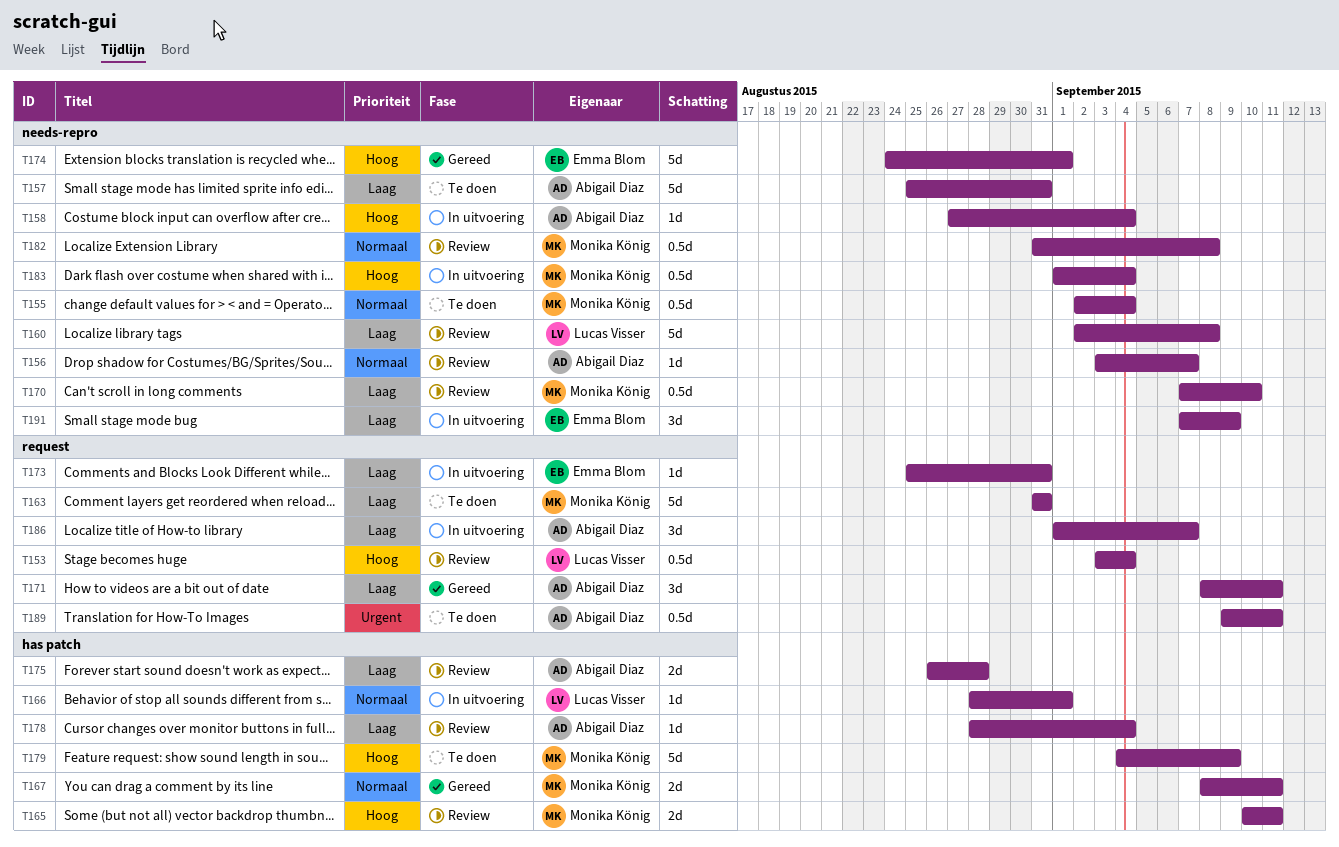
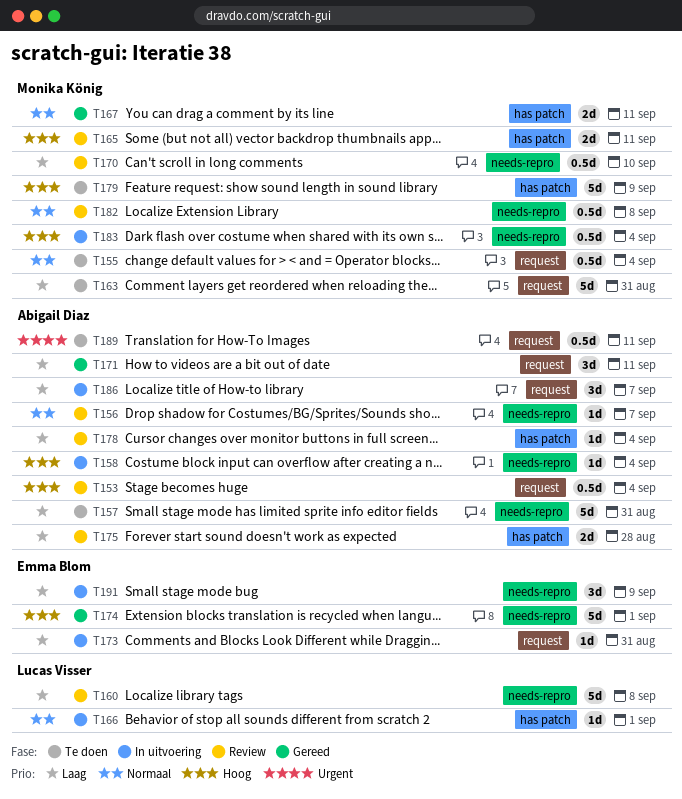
T153, owner: Lucas Visser -> Abigail Diaz
T155, label: needs-repro -> request

